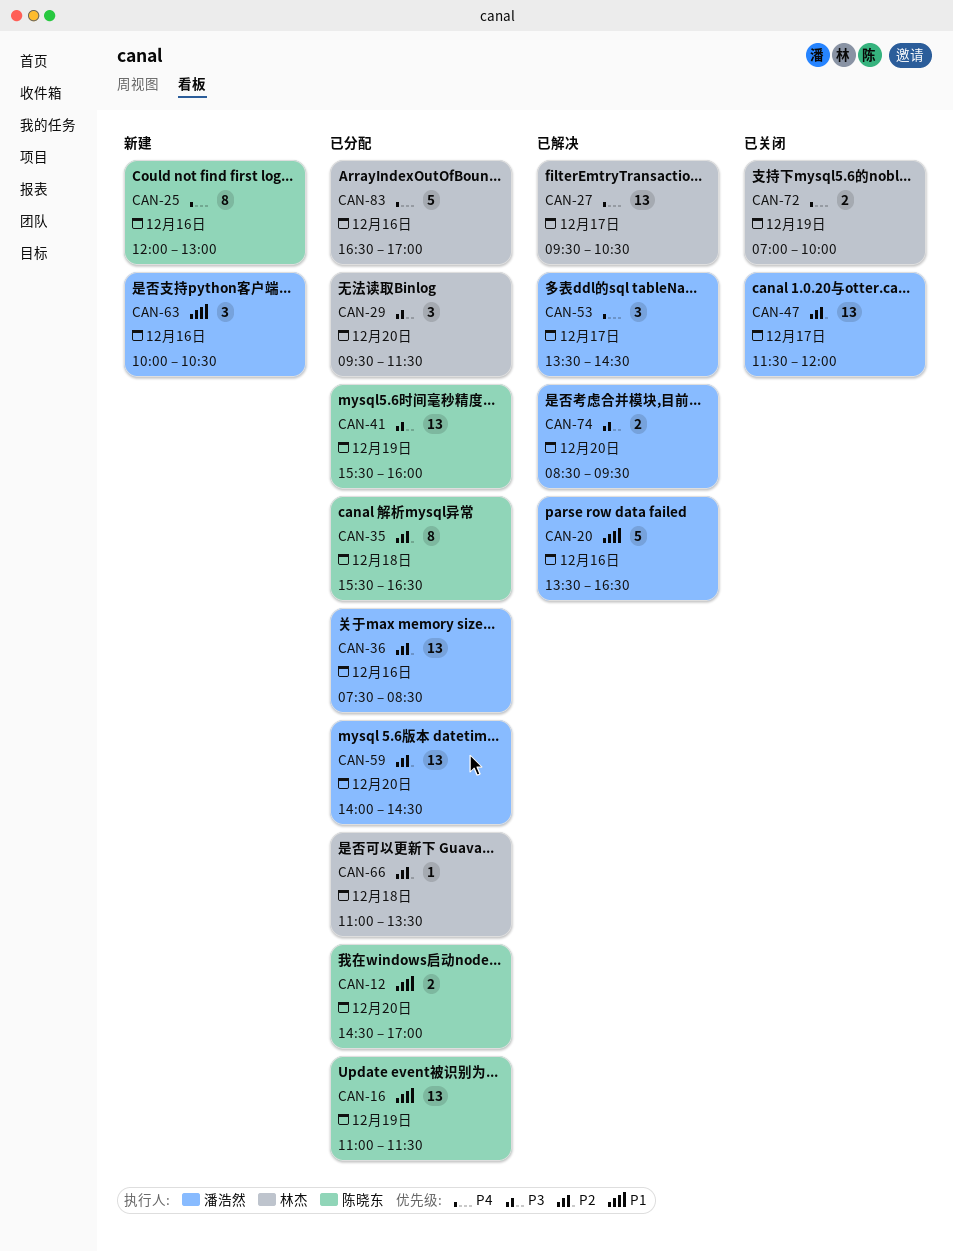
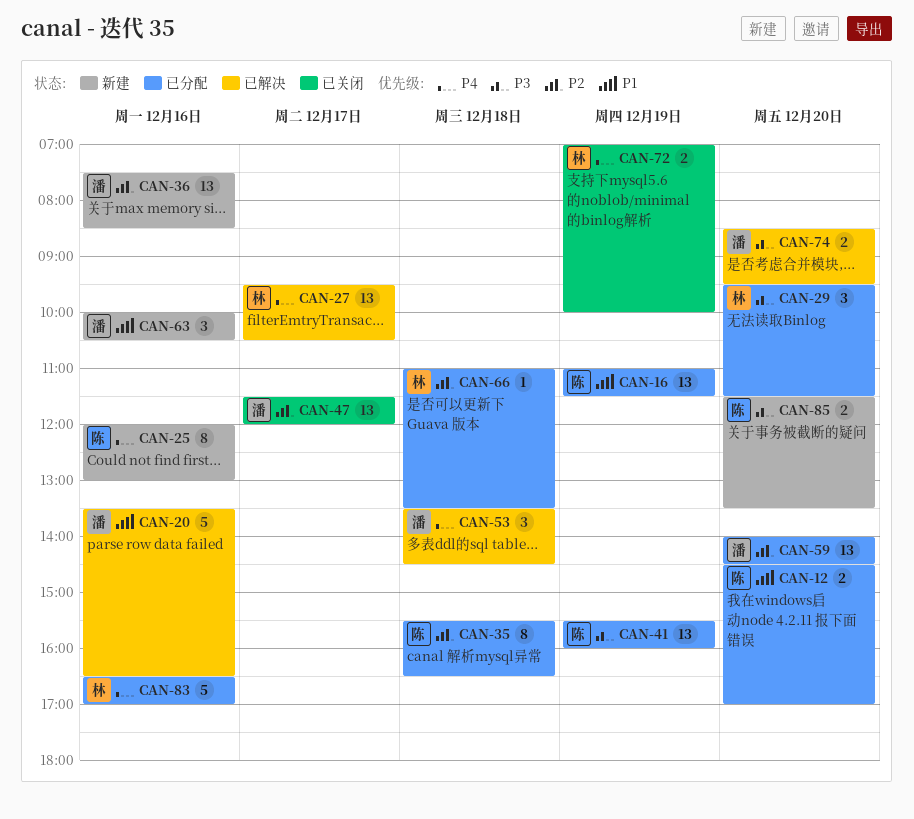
CAN-36, status: 已分配 -> 新建
CAN-53, day: Dec 17 -> Dec 18
CAN-85: none -> present

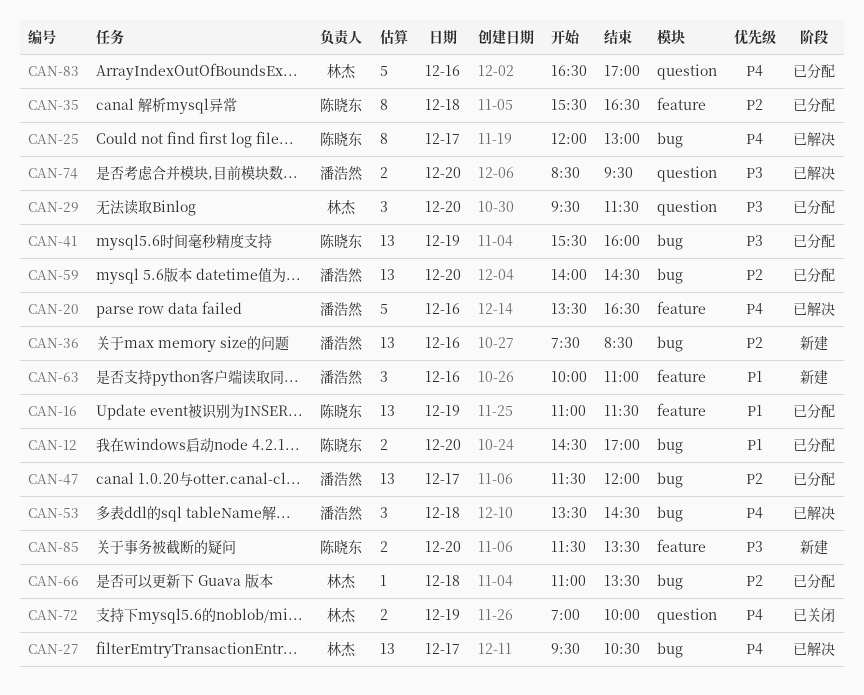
CAN-20, priority: P1 -> P4
CAN-25, status: 新建 -> 已解决
CAN-25, day: Dec 16 -> Dec 17
CAN-47, status: 已关闭 -> 已分配
CAN-63, ends: 10:30 -> 11:00

